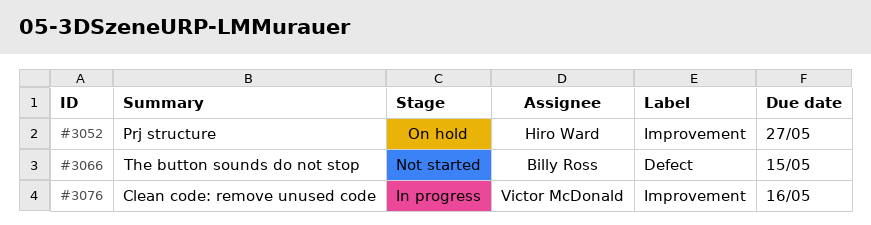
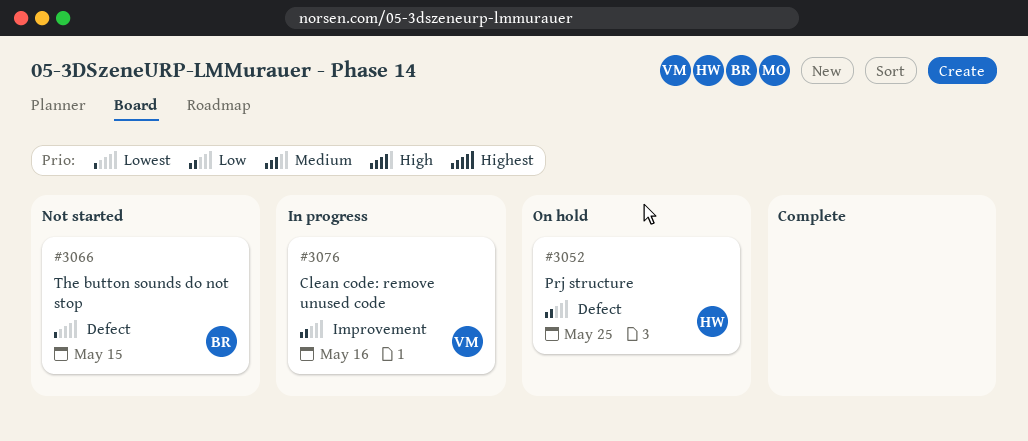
#3052, label: Improvement -> Defect
#3052, due: May 27 -> May 25

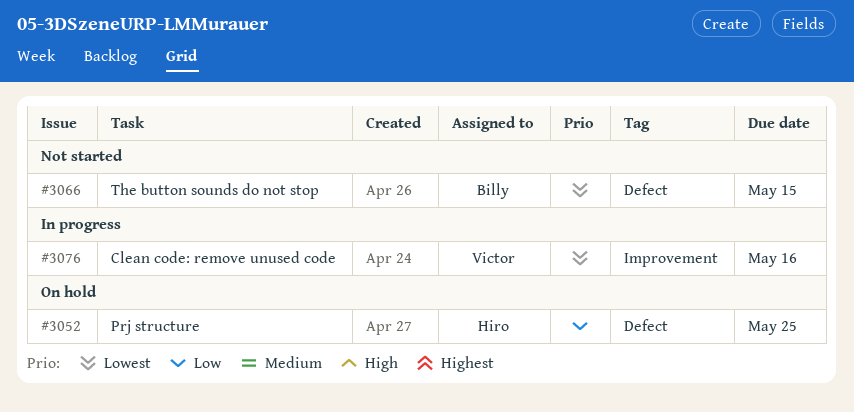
#3076, priority: Low -> Lowest

